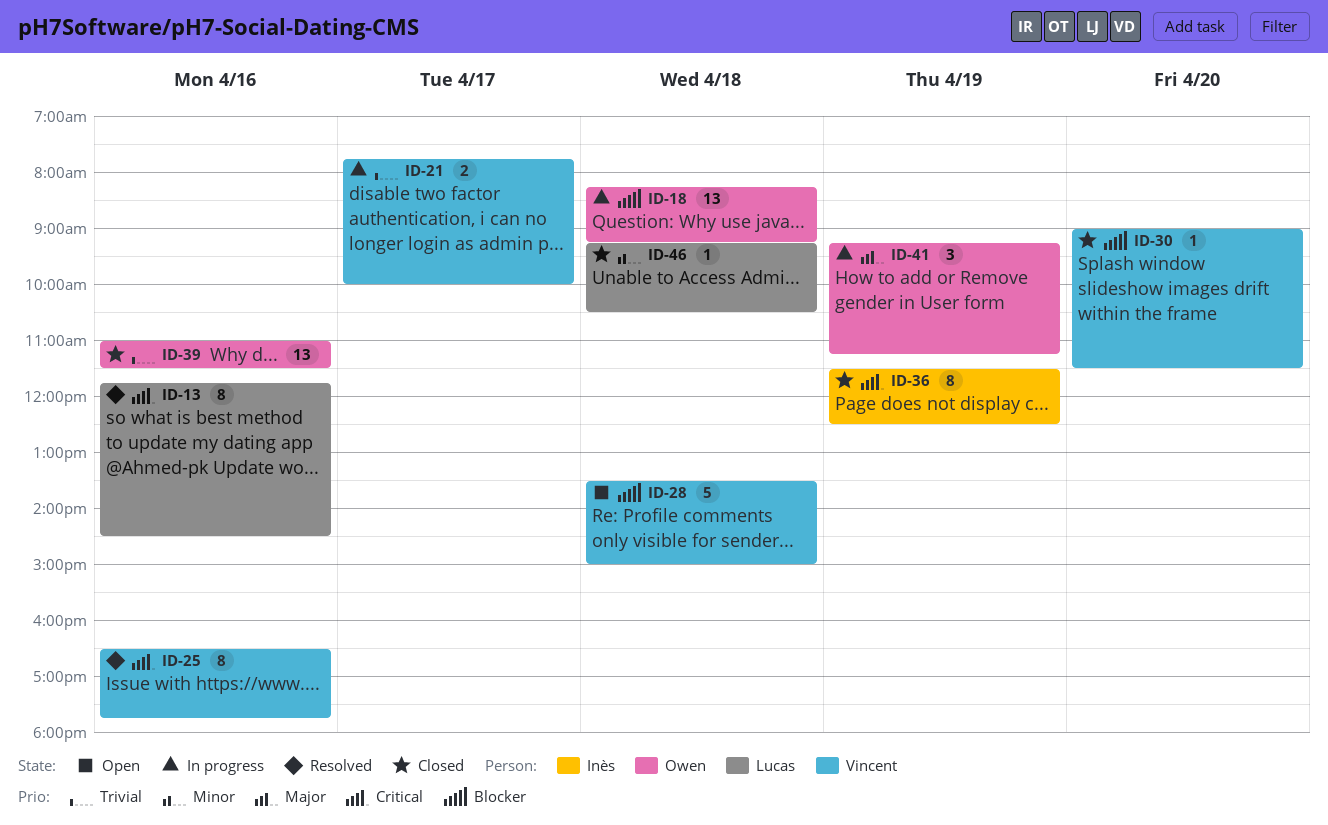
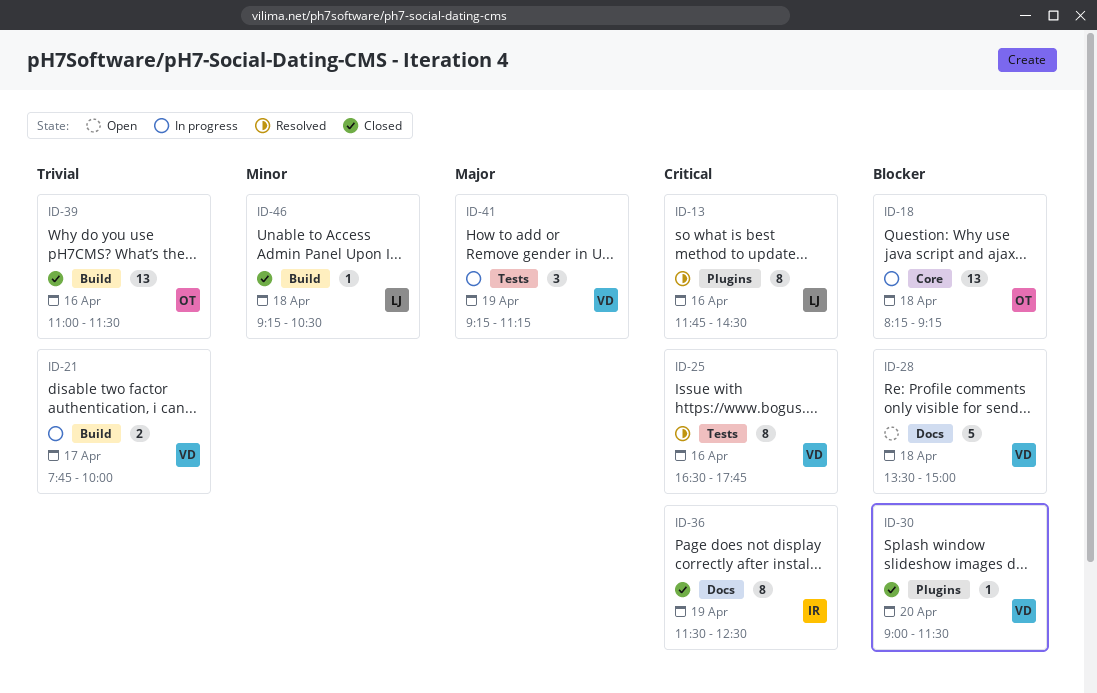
ID-41, owner: Owen -> Vincent

